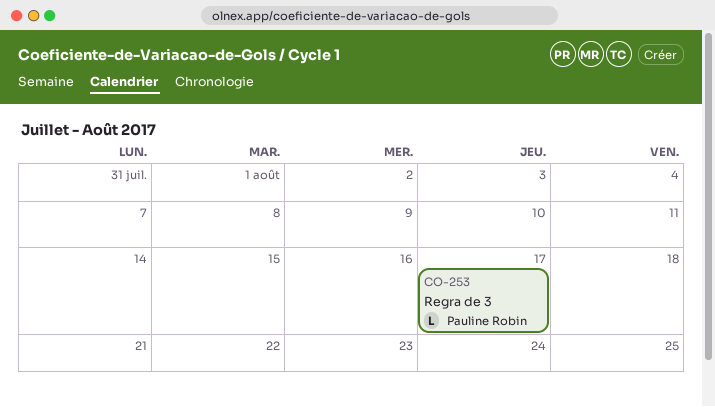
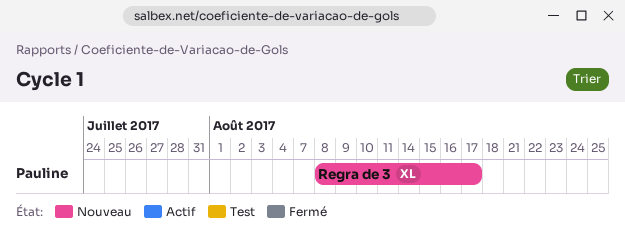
Regra de 3, estimate: L -> XL

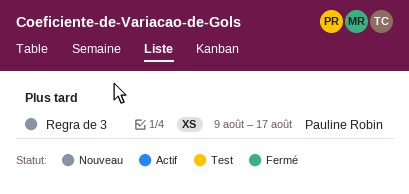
Regra de 3, estimate: XL -> XS
Regra de 3, start: Aug 8 -> Aug 9

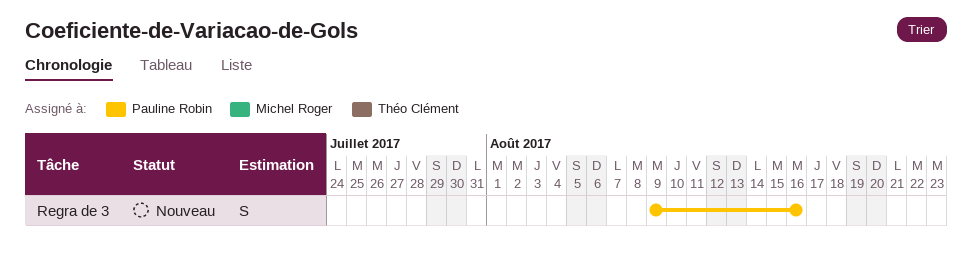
Regra de 3, estimate: XS -> S
Regra de 3, due: Aug 17 -> Aug 16

